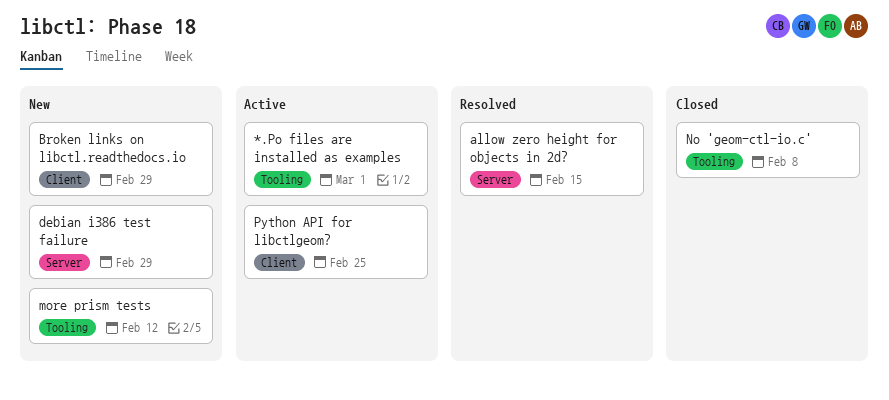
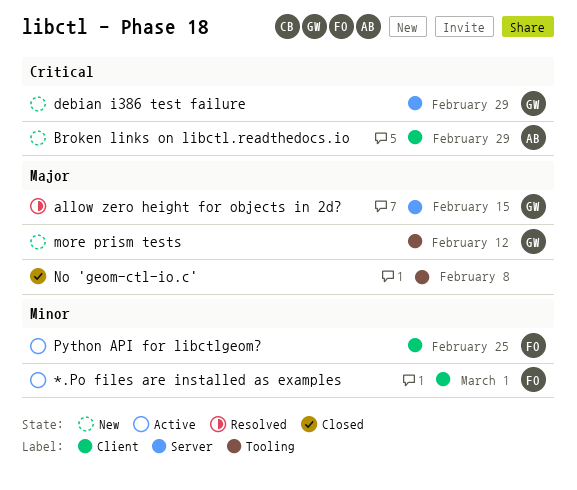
*.Po files are installed as examples, label: Tooling -> Client

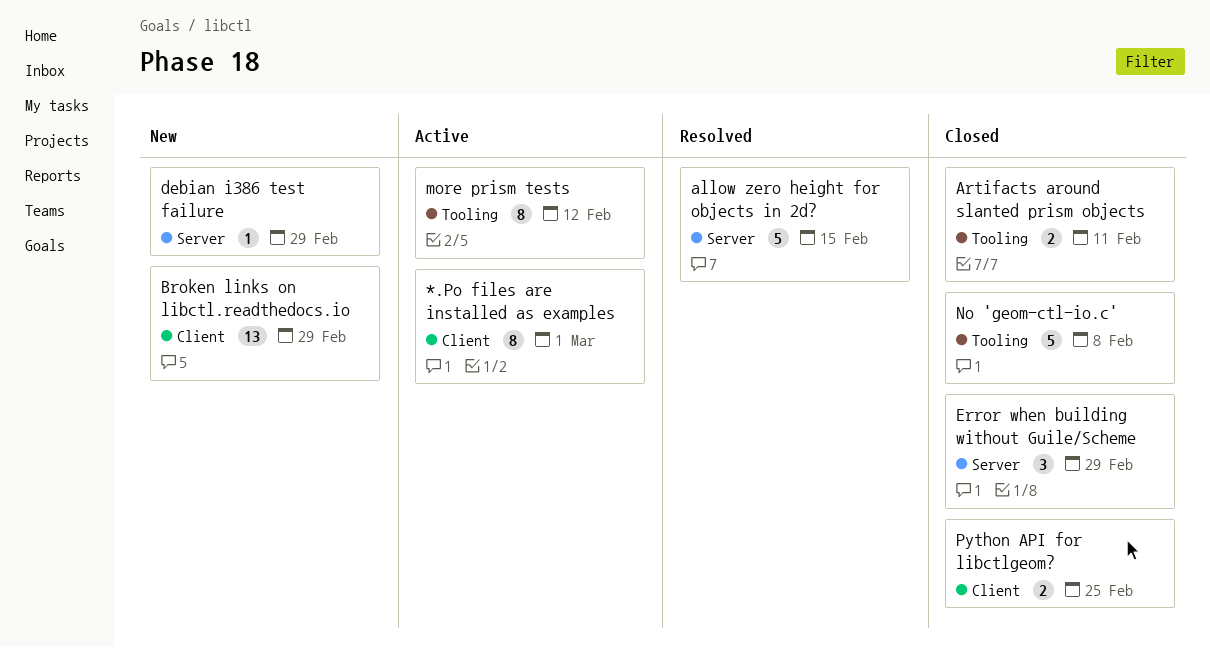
Artifacts around slanted prism objects: none -> present
Error when building without Guile/Scheme: none -> present
more prism tests, status: New -> Active
Python API for libctlgeom?, status: Active -> Closed

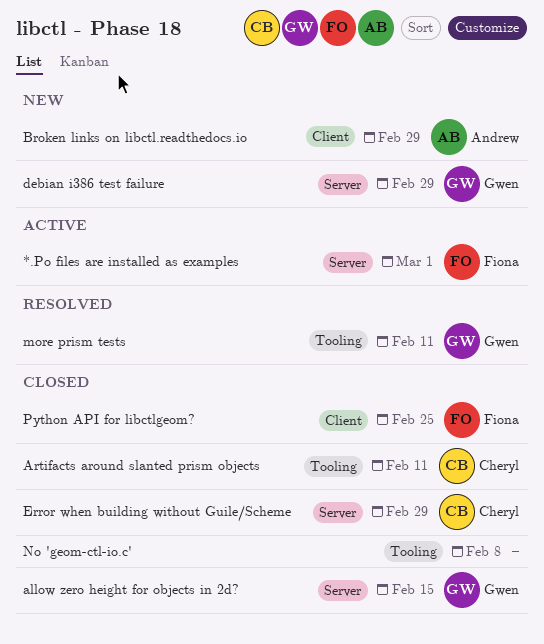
*.Po files are installed as examples, label: Client -> Server
allow zero height for objects in 2d?, status: Resolved -> Closed
more prism tests, status: Active -> Resolved
more prism tests, due: Feb 12 -> Feb 11

